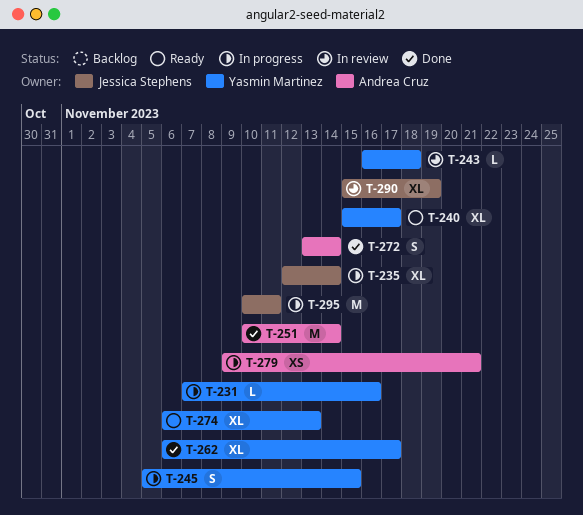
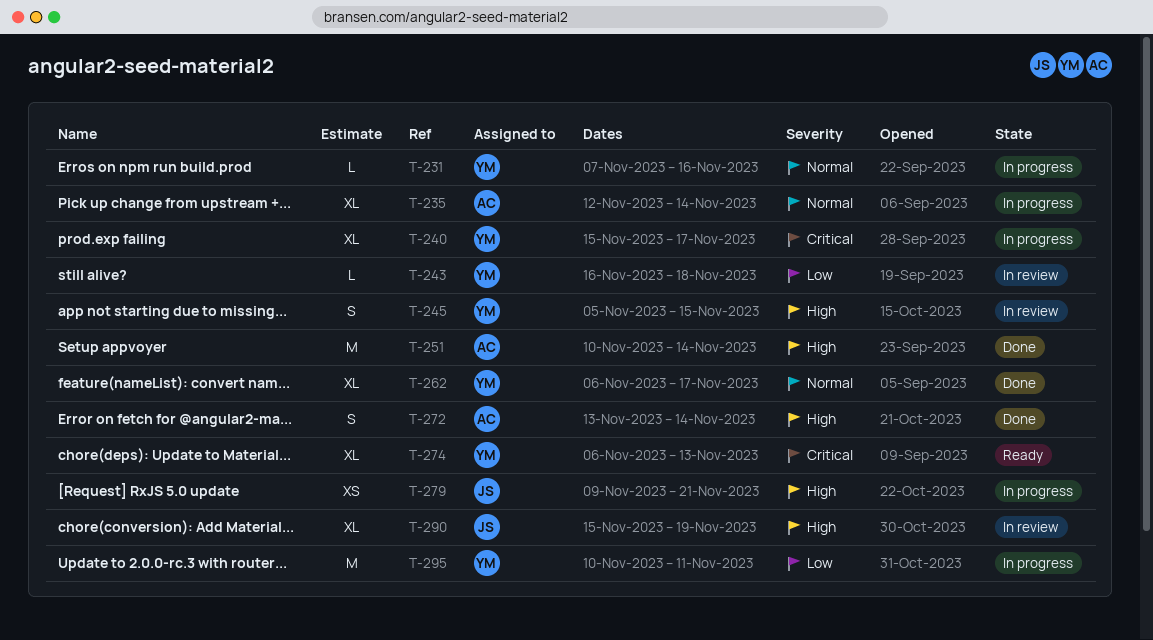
T-235, owner: Jessica Stephens -> Andrea Cruz
T-240, status: Ready -> In progress
T-245, status: In progress -> In review
T-279, owner: Andrea Cruz -> Jessica Stephens
T-295, owner: Jessica Stephens -> Yasmin Martinez

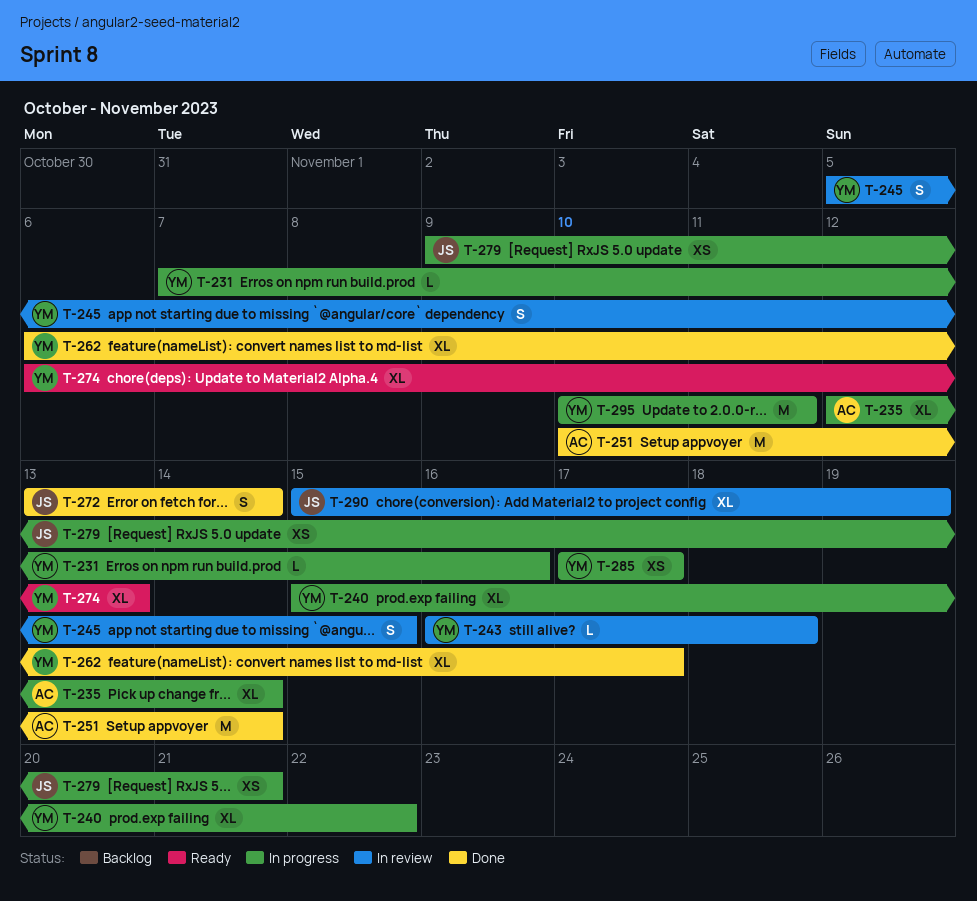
T-240, due: Nov 17 -> Nov 22
T-272, owner: AC -> JS
T-285: none -> present

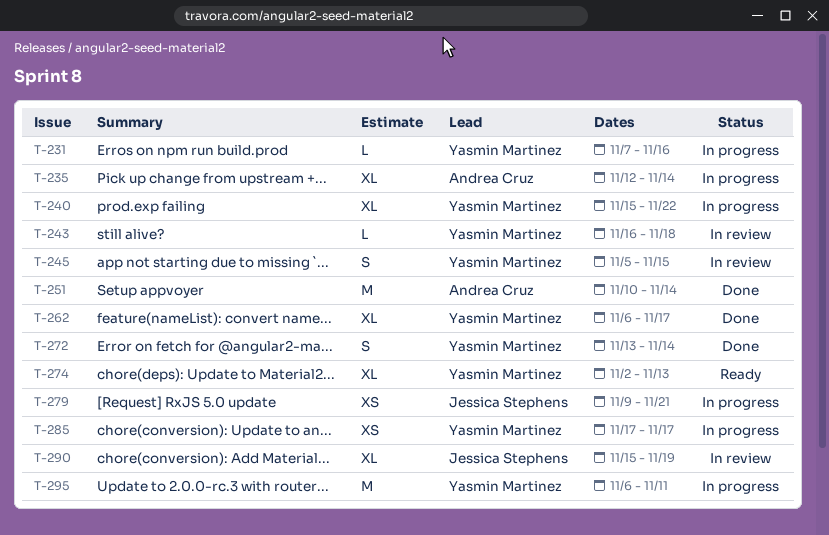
T-272, owner: Jessica Stephens -> Yasmin Martinez
T-274, start: Nov 6 -> Nov 2
T-295, start: Nov 10 -> Nov 6

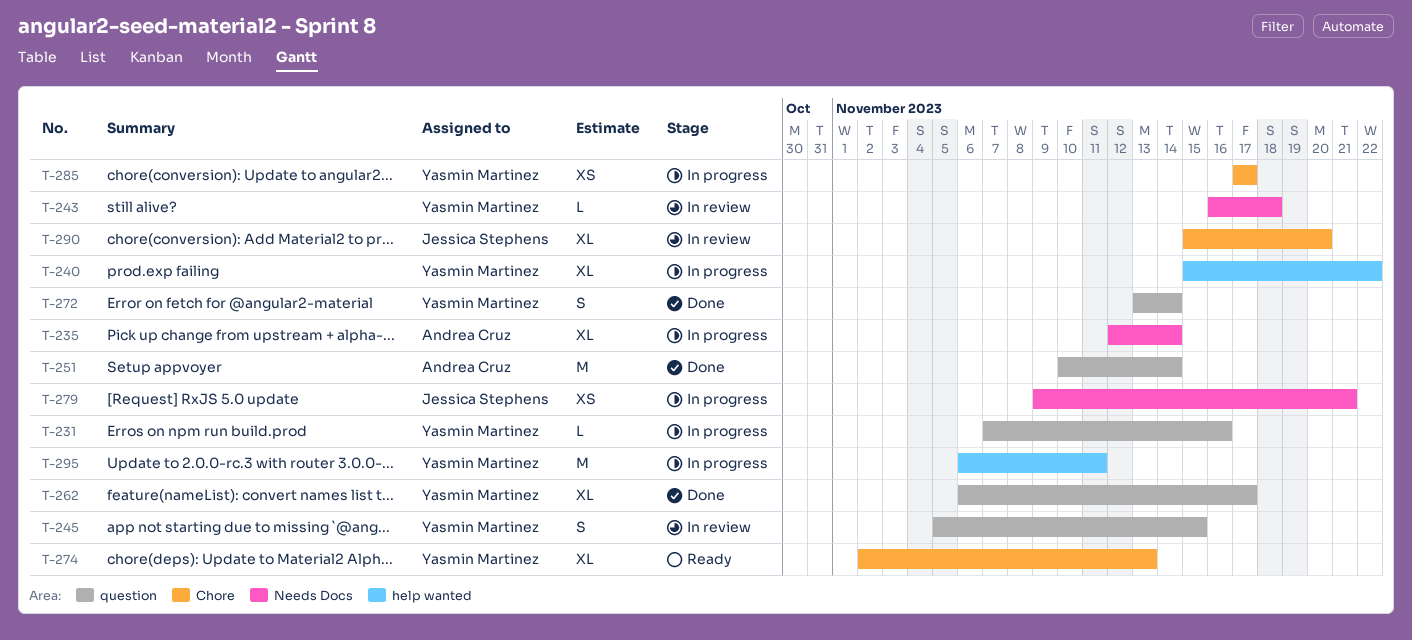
T-290, due: Nov 19 -> Nov 20

